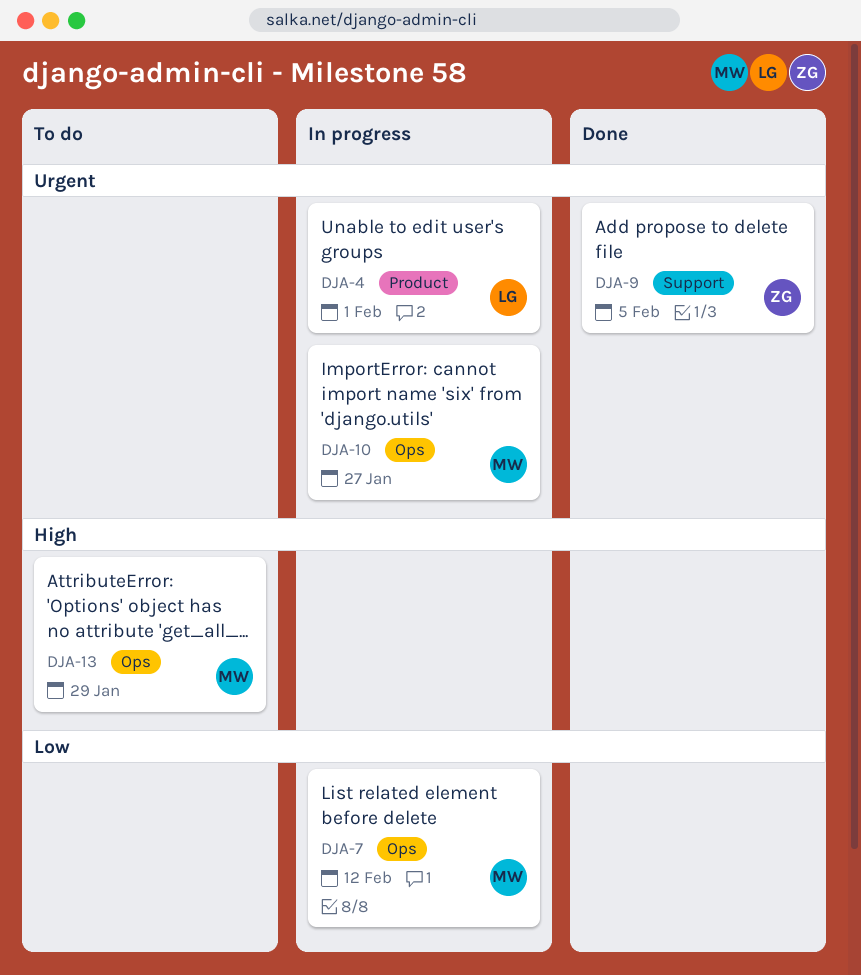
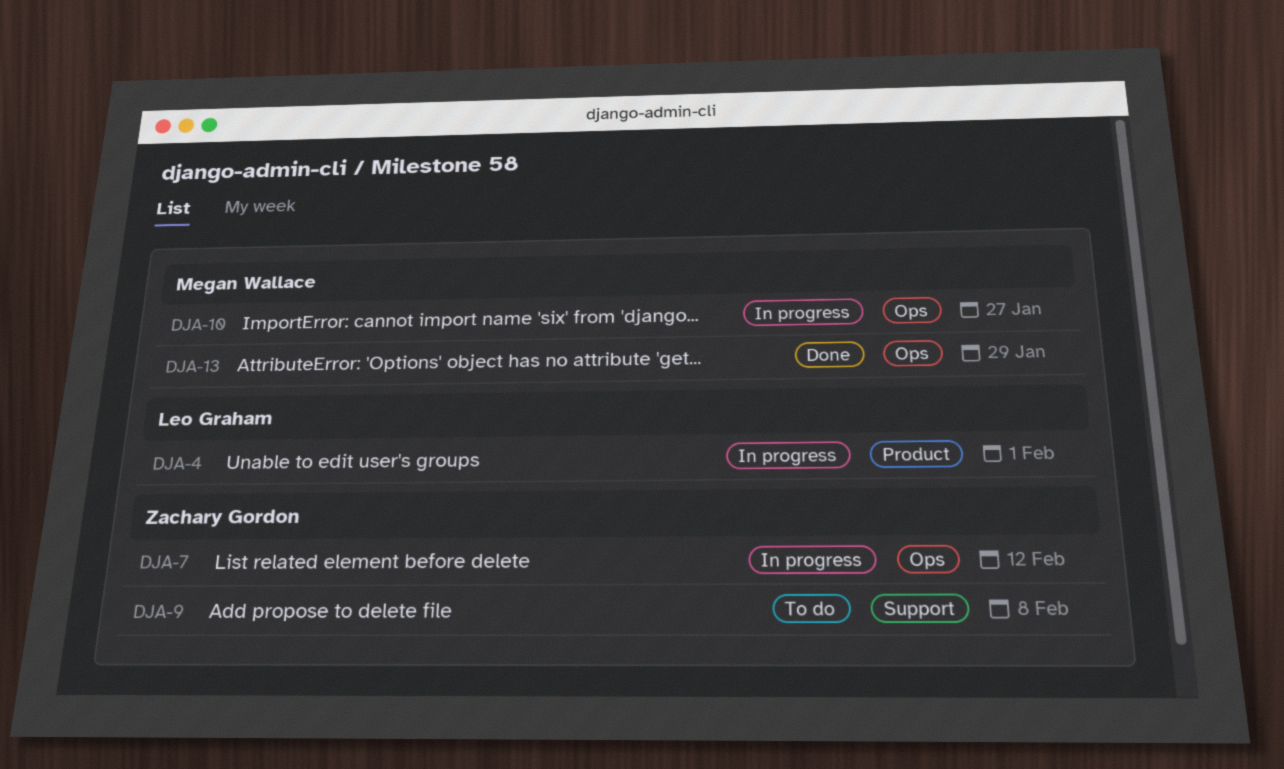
DJA-7, owner: Megan Wallace -> Zachary Gordon
DJA-9, status: Done -> To do
DJA-9, due: Feb 5 -> Feb 8
DJA-13, status: To do -> Done

